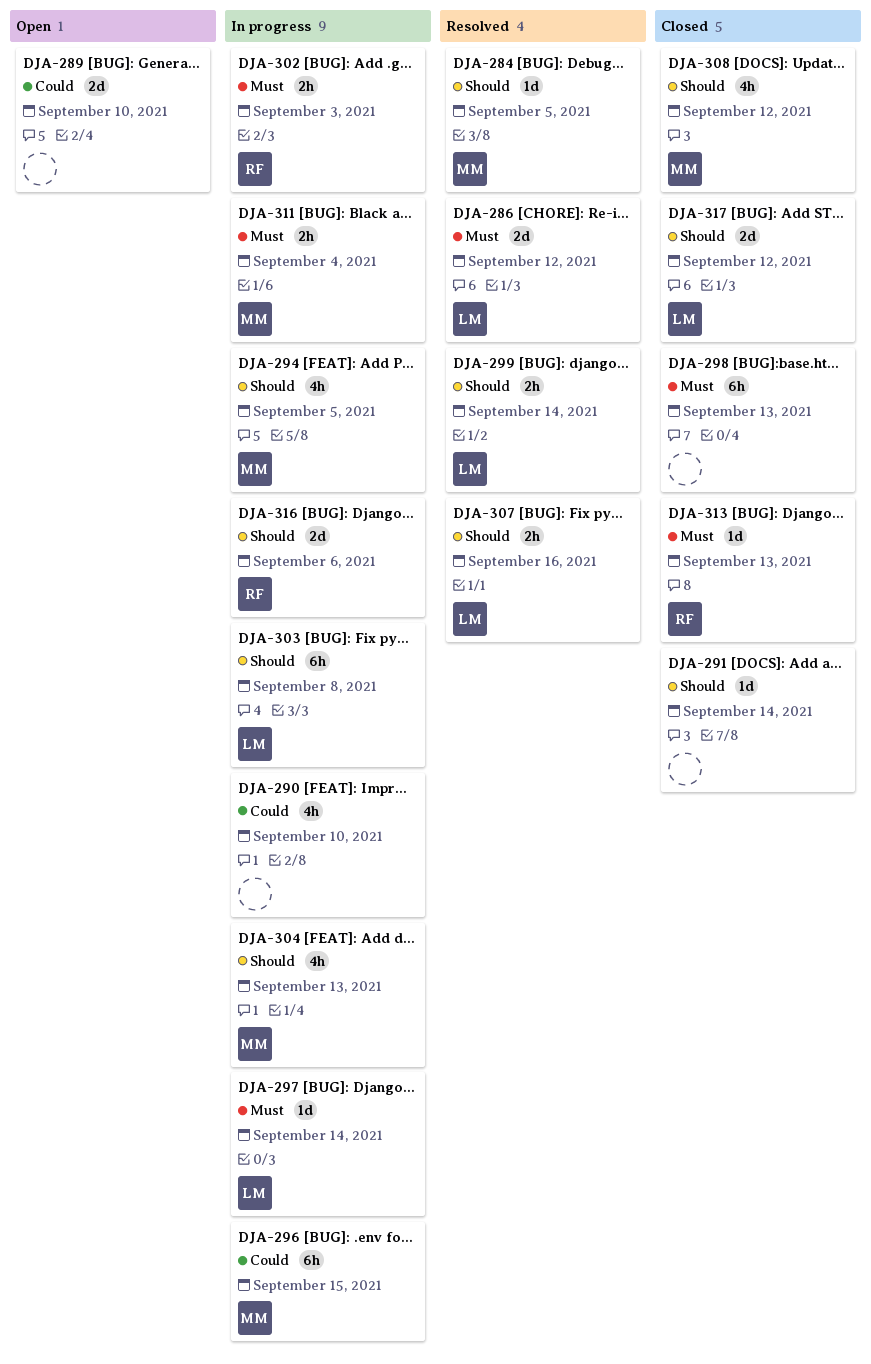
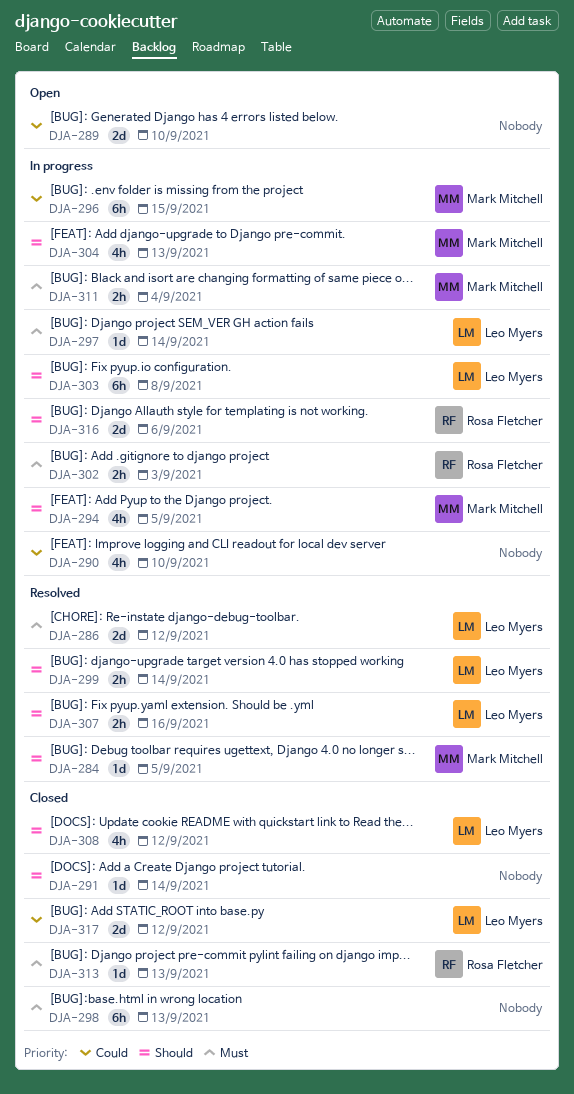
DJA-308, owner: Mark Mitchell -> Leo Myers
DJA-317, priority: Should -> Could

